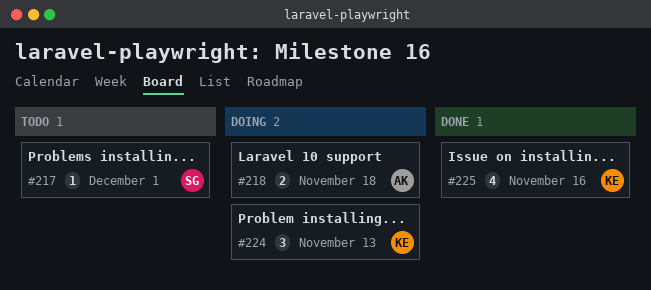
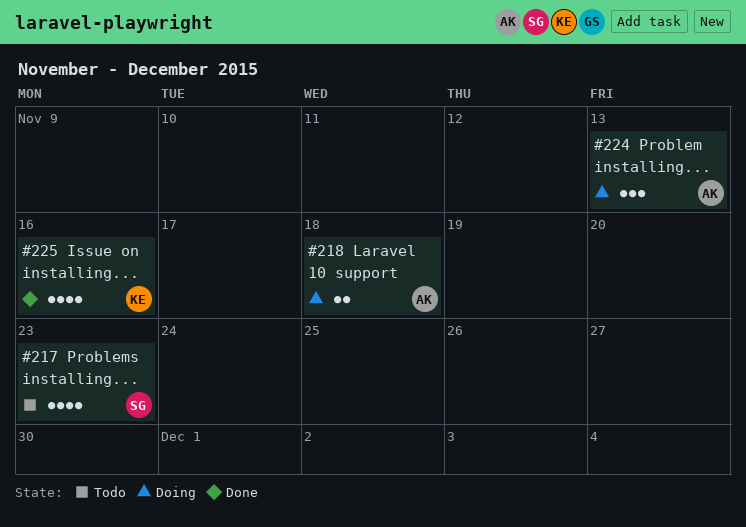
#217, estimate: 1 -> 4
#217, due: Dec 1 -> Nov 23
#224, owner: KE -> AK

